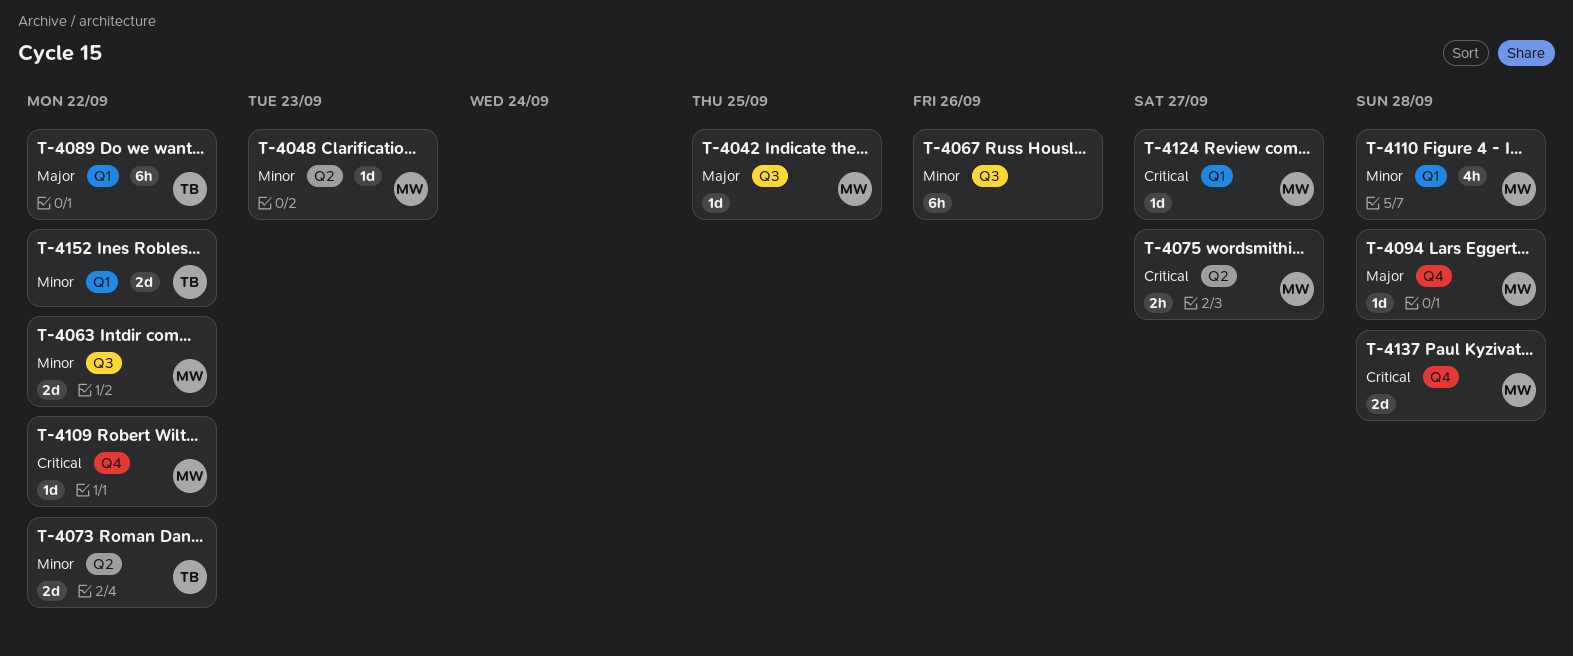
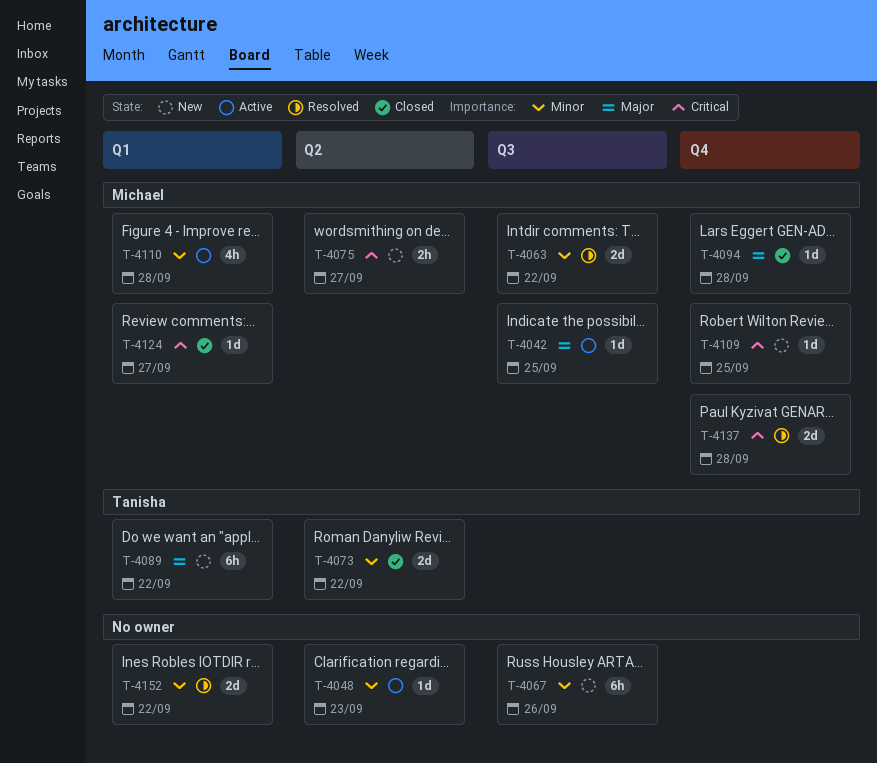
T-4048, owner: Michael -> none
T-4109, due: Sep 22 -> Sep 25
T-4152, owner: Tanisha -> none

